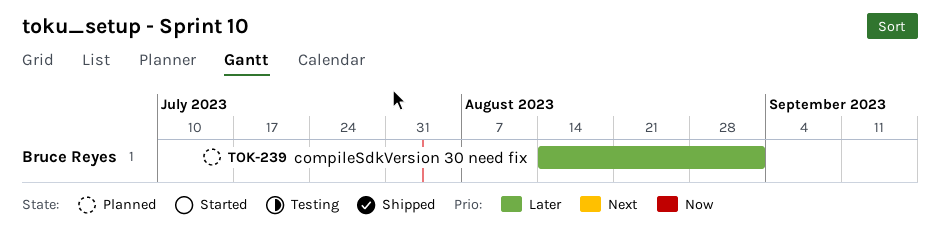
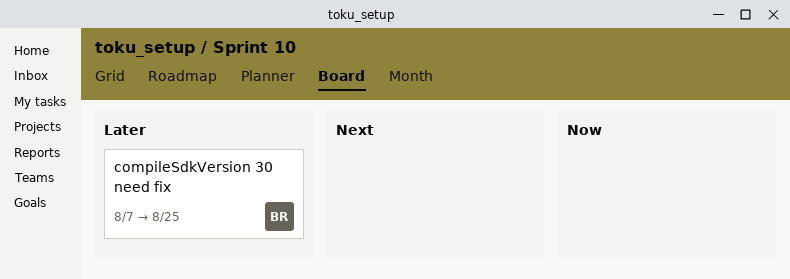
compileSdkVersion 30 need fix, start: Aug 14 -> Aug 7
compileSdkVersion 30 need fix, due: Sep 1 -> Aug 25

